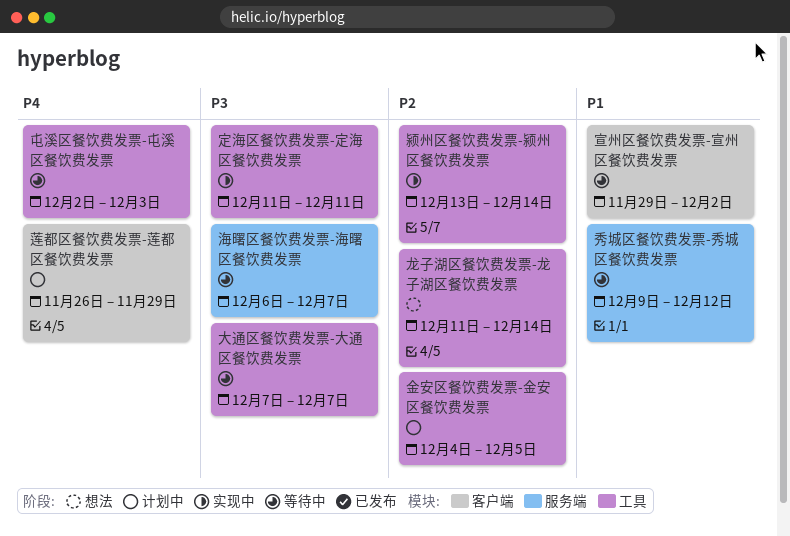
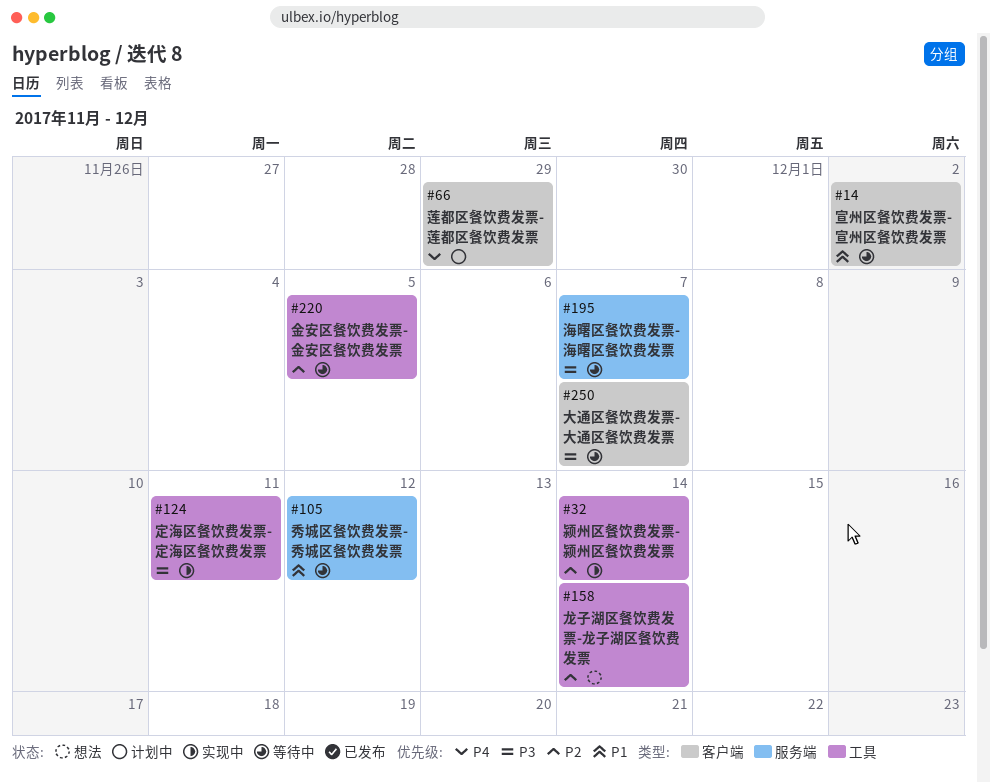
大通区餐饮费发票-大通区餐饮费发票, label: 工具 -> 客户端
屯溪区餐饮费发票-屯溪区餐饮费发票: present -> none
金安区餐饮费发票-金安区餐饮费发票, status: 计划中 -> 等待中

